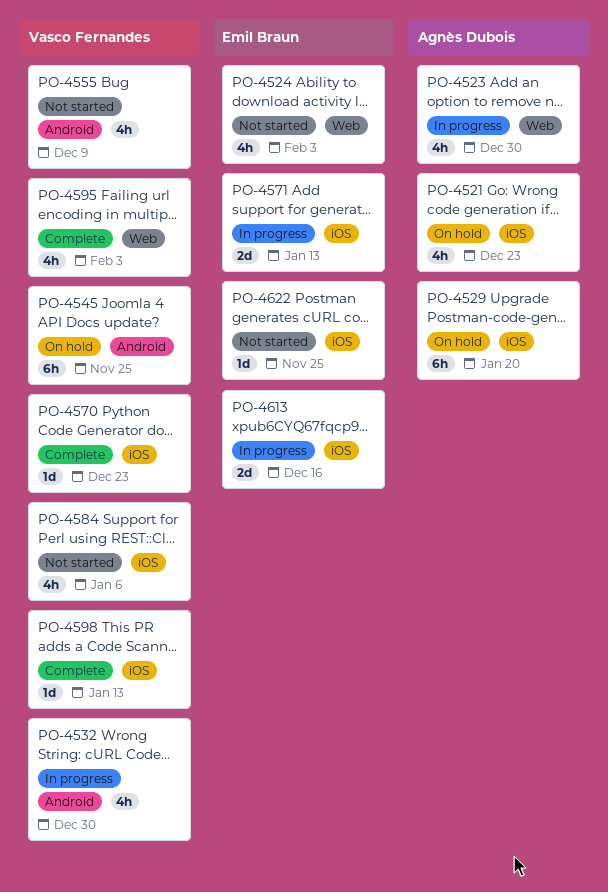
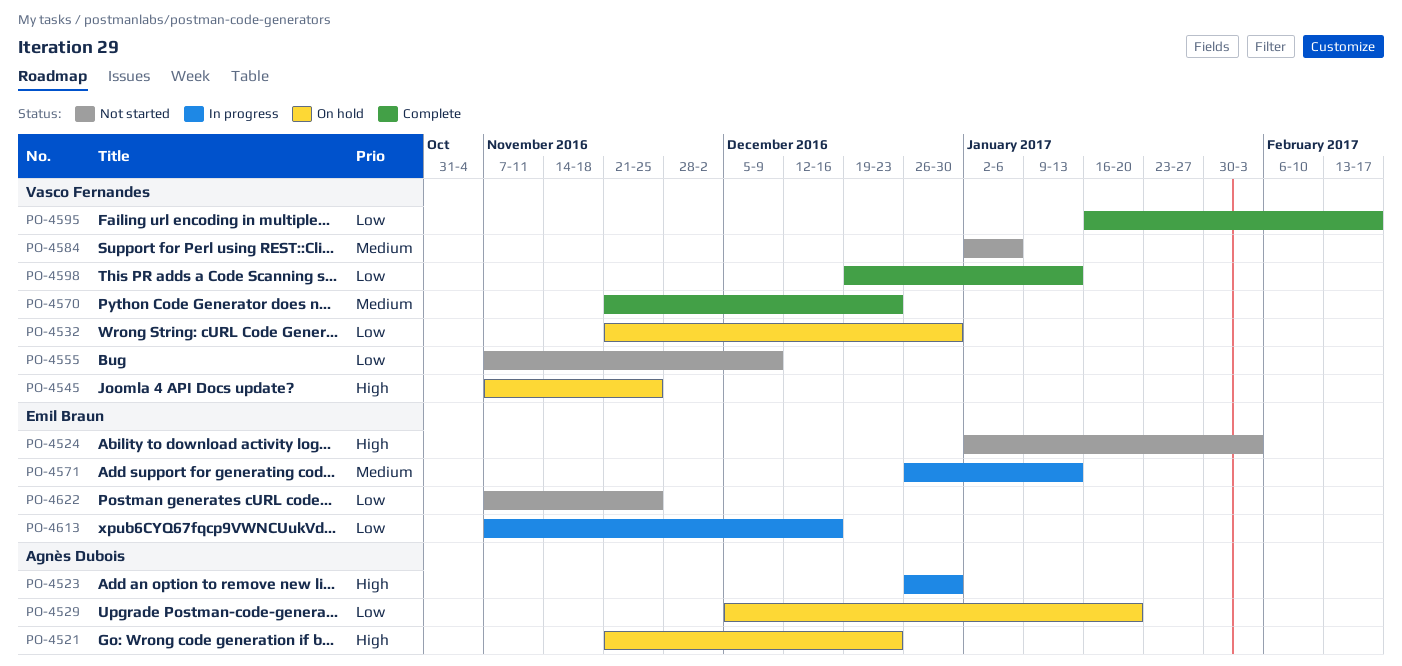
PO-4532, status: In progress -> On hold
PO-4595, due: Feb 3 -> Feb 17

